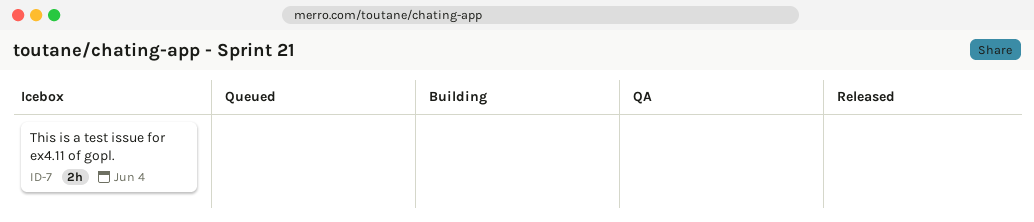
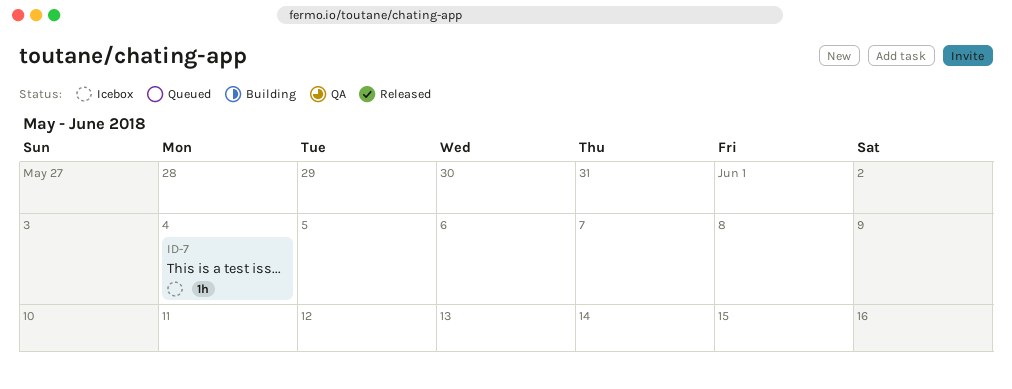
ID-7, estimate: 2h -> 1h

